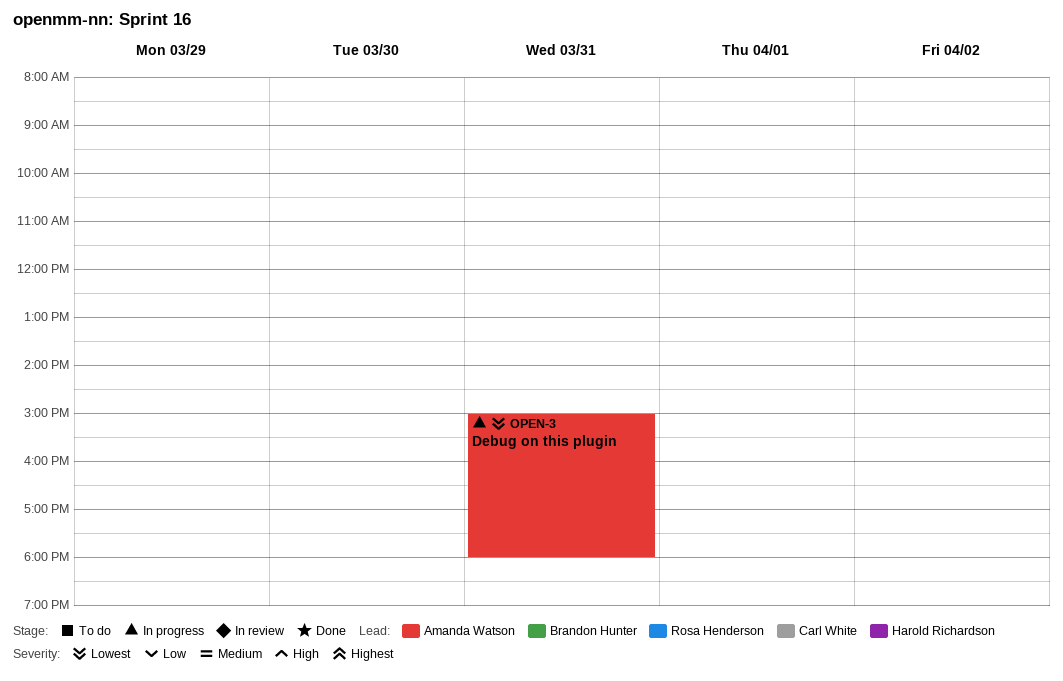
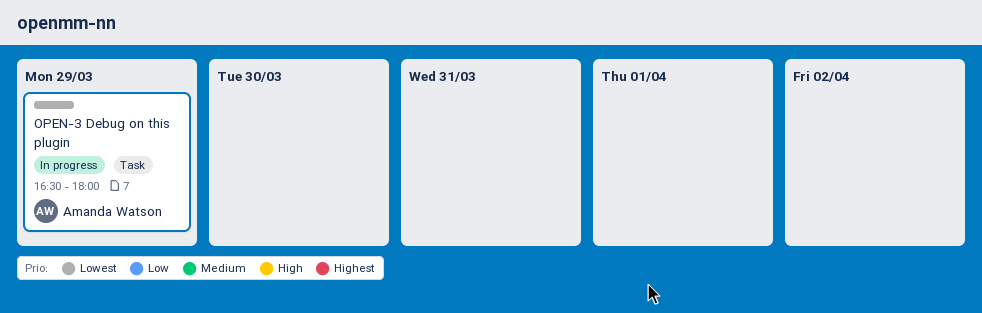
OPEN-3, day: Mar 31 -> Mar 29
OPEN-3, begins: 15:00 -> 16:30

